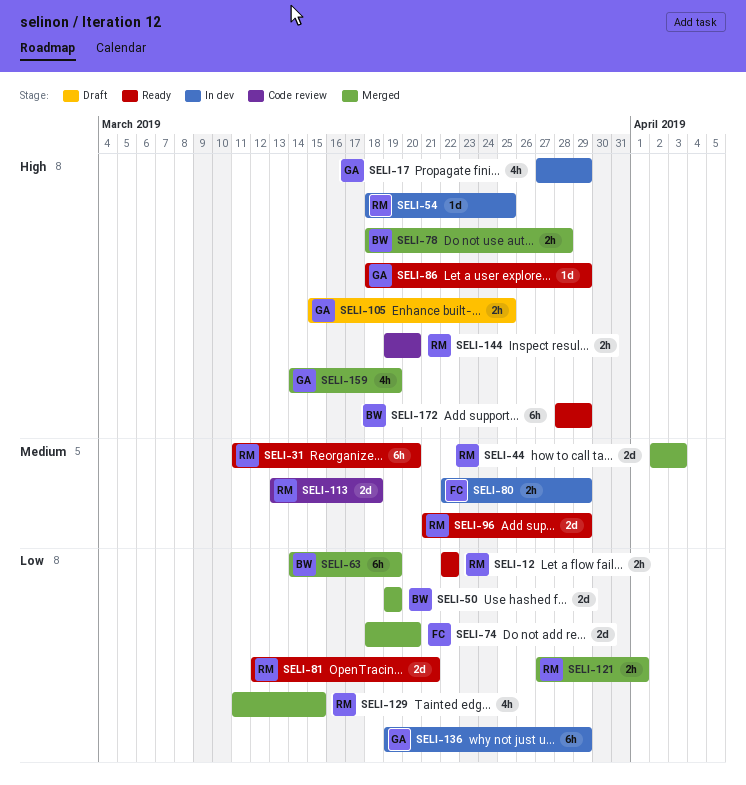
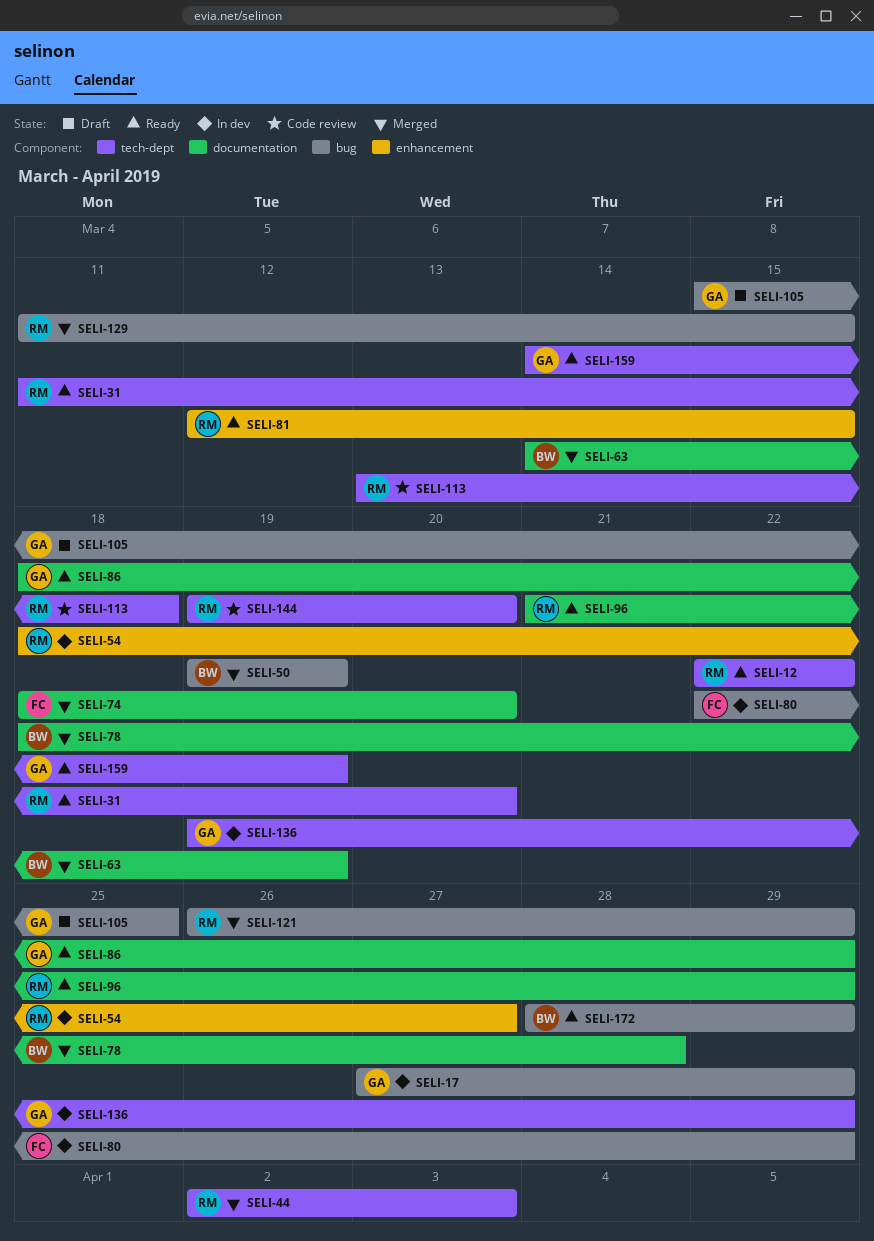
SELI-54, due: Mar 25 -> Mar 27
SELI-81, due: Mar 21 -> Mar 15
SELI-121, start: Mar 27 -> Mar 26
SELI-121, due: Apr 1 -> Mar 29
SELI-159, status: Merged -> Ready

